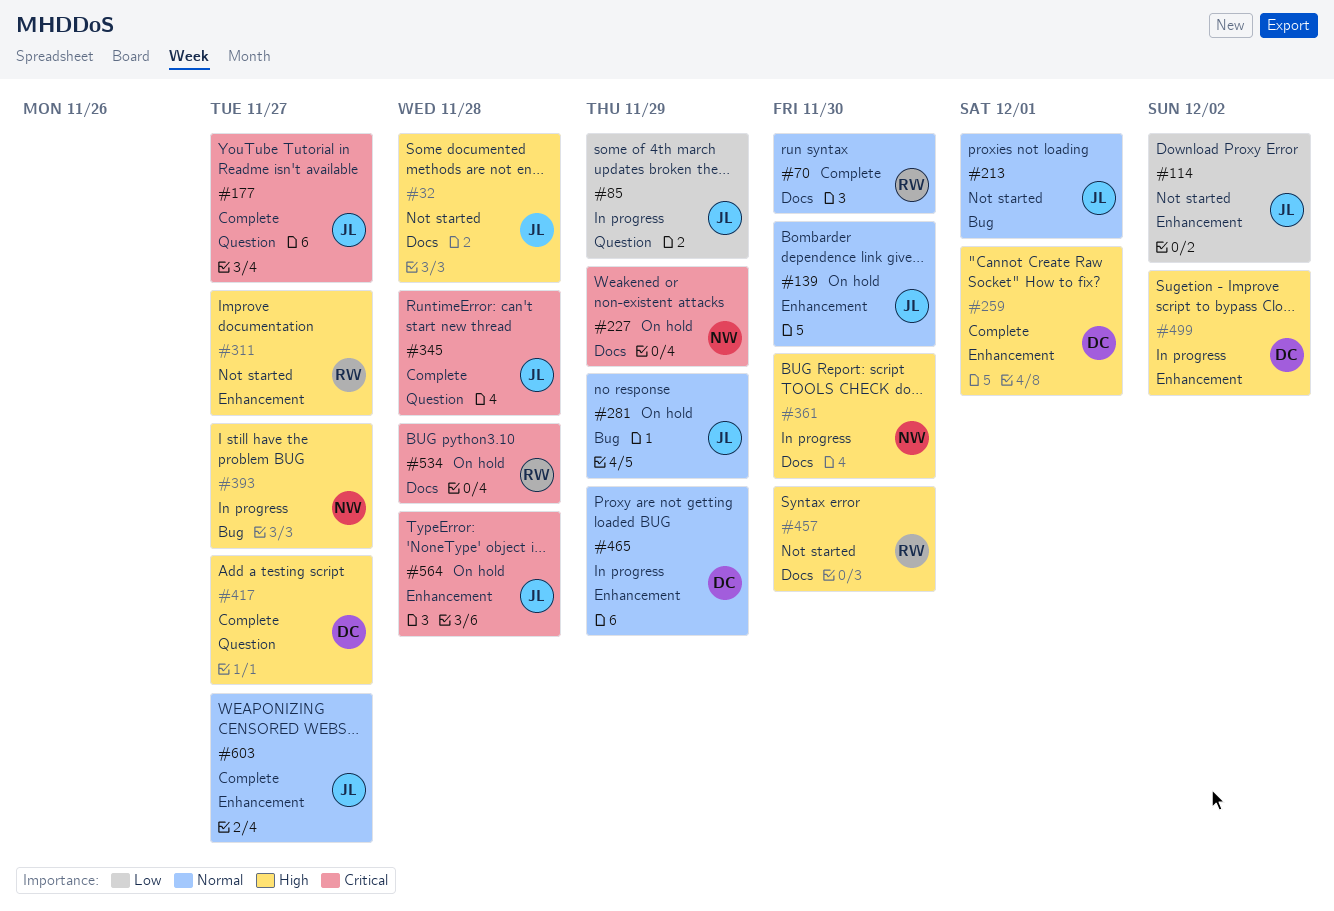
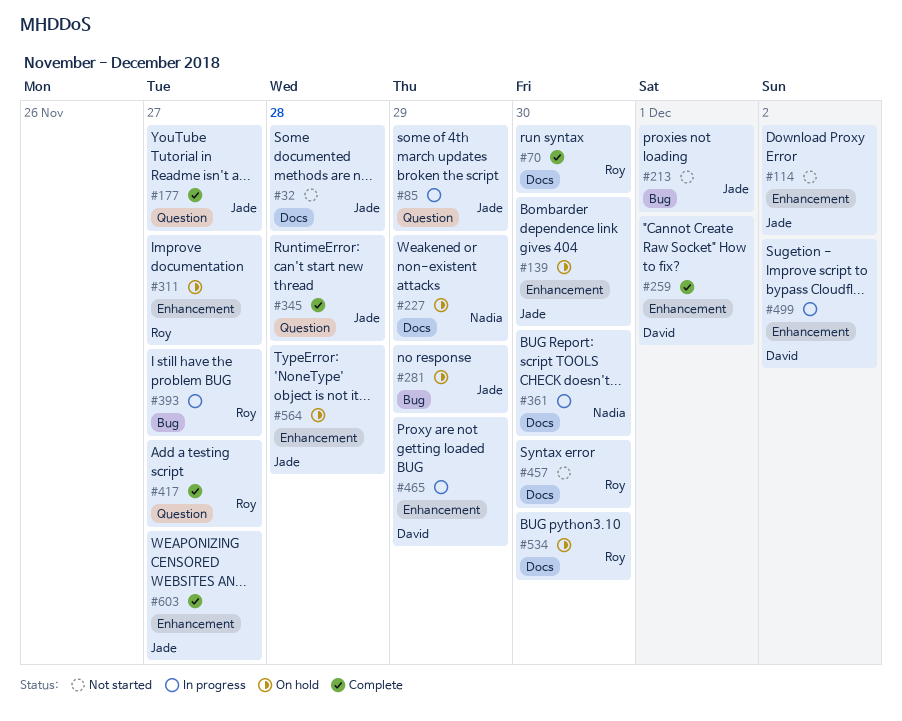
#311, status: Not started -> On hold
#393, owner: Nadia -> Roy
#417, owner: David -> Roy
#534, due: Nov 28 -> Nov 30

